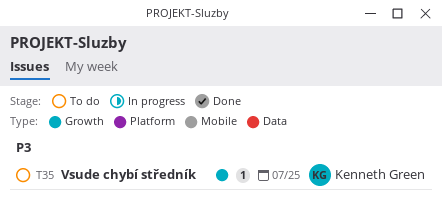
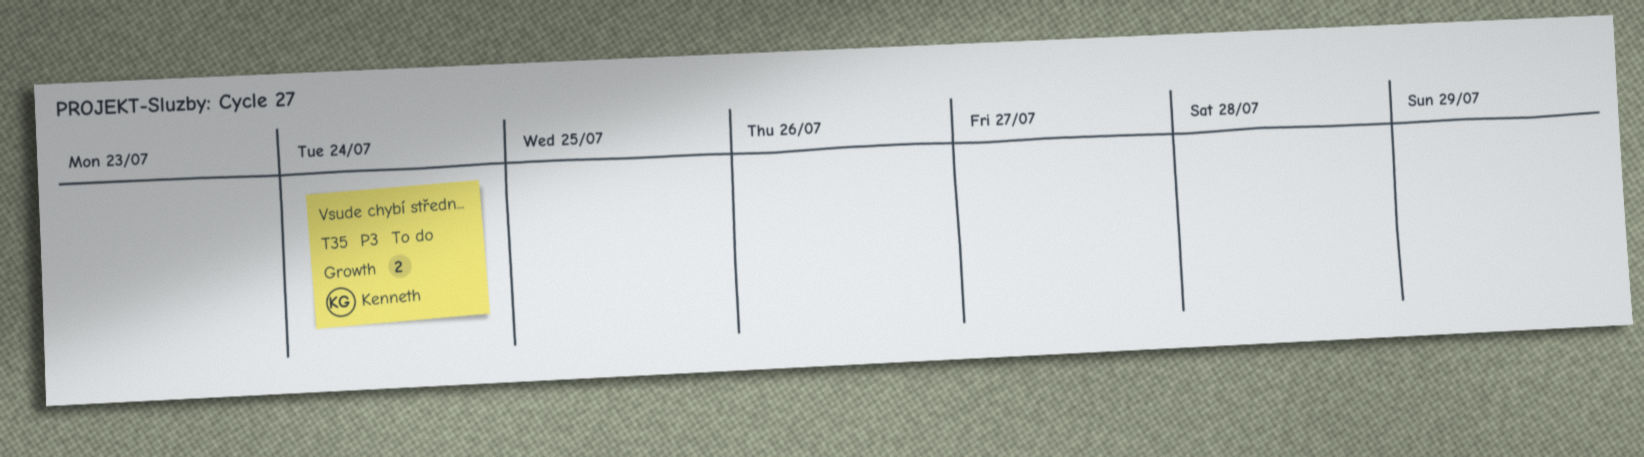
T35, estimate: 1 -> 2
T35, due: Jul 25 -> Jul 24

